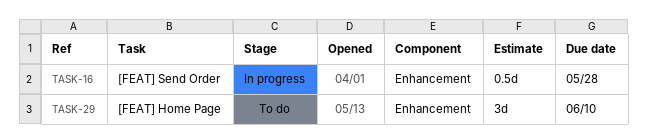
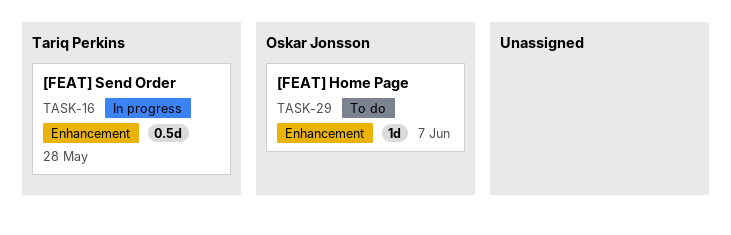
TASK-29, estimate: 3d -> 1d
TASK-29, due: Jun 10 -> Jun 7

